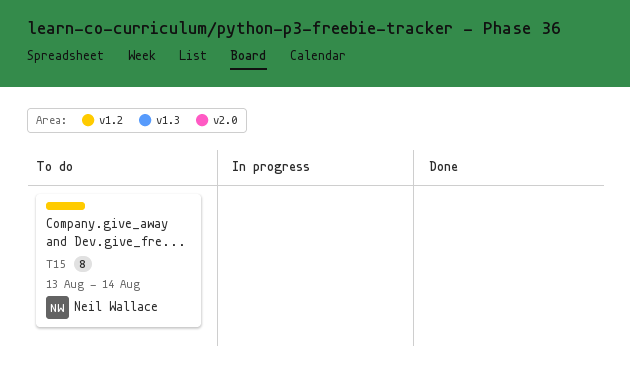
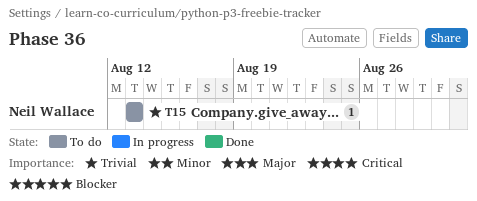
T15, estimate: 8 -> 1
T15, due: Aug 14 -> Aug 13

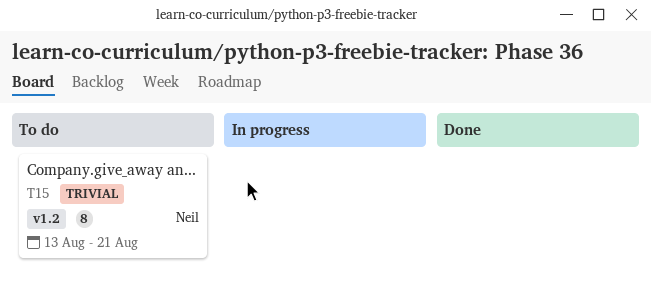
T15, estimate: 1 -> 8
T15, due: Aug 13 -> Aug 21

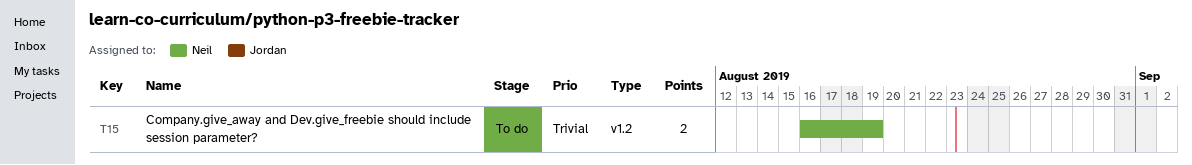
T15, estimate: 8 -> 2
T15, start: Aug 13 -> Aug 16
T15, due: Aug 21 -> Aug 19

